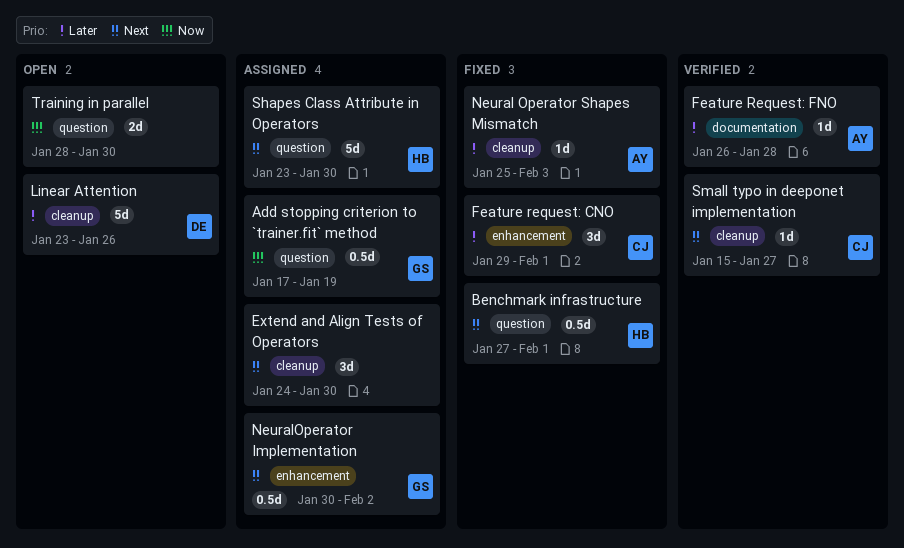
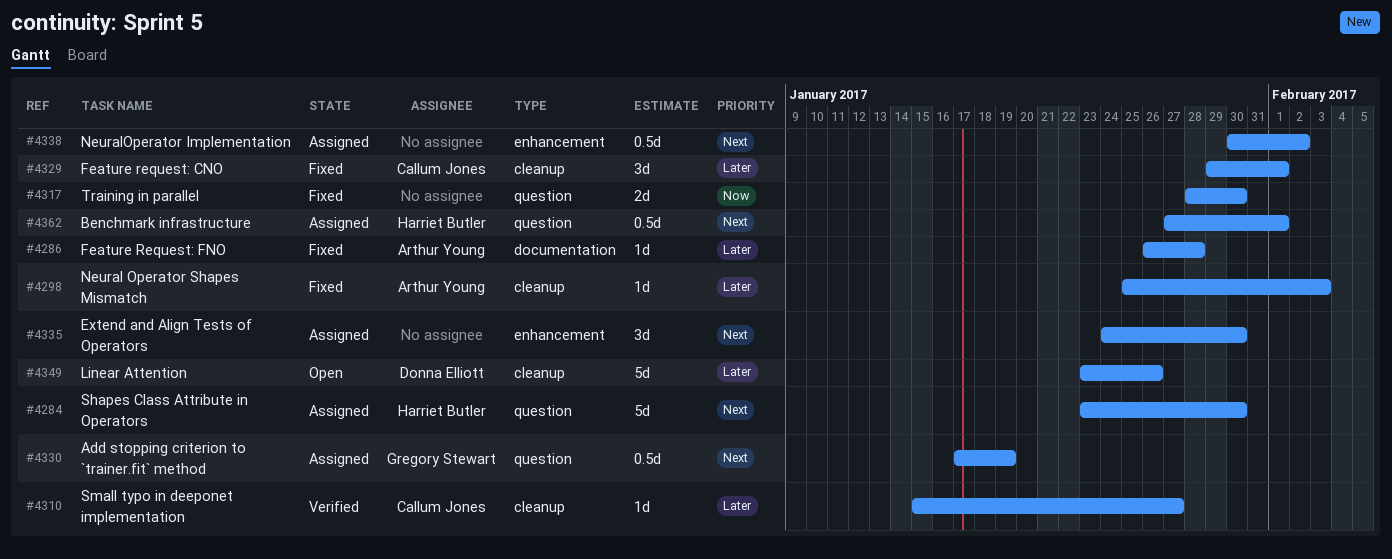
Add stopping criterion to `trainer.fit` method, priority: Now -> Next
Benchmark infrastructure, status: Fixed -> Assigned
Extend and Align Tests of Operators, label: cleanup -> enhancement
Feature request: CNO, label: enhancement -> cleanup
Feature Request: FNO, status: Verified -> Fixed
NeuralOperator Implementation, owner: Gregory Stewart -> none
Small typo in deeponet implementation, priority: Next -> Later
Training in parallel, status: Open -> Fixed

